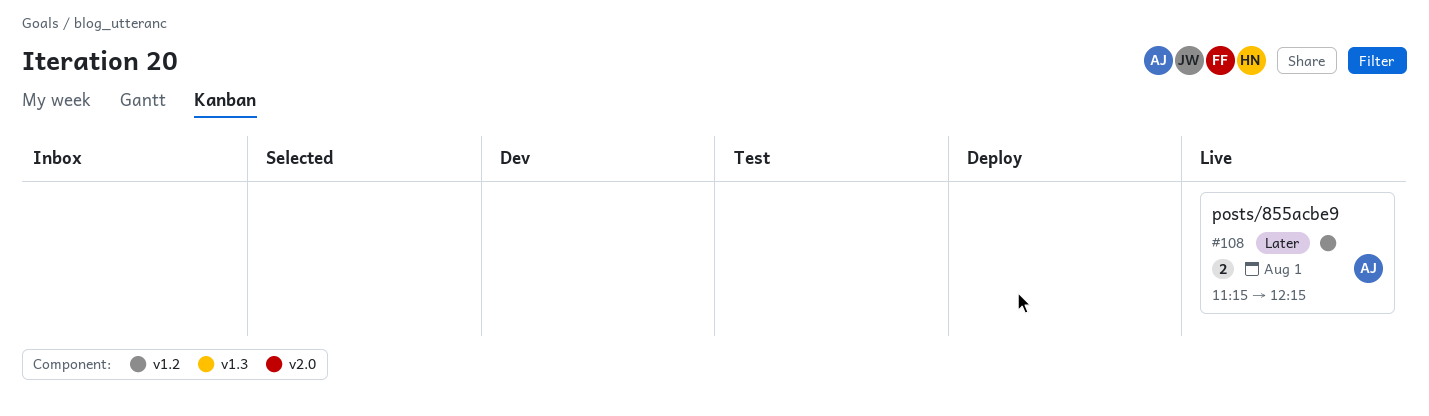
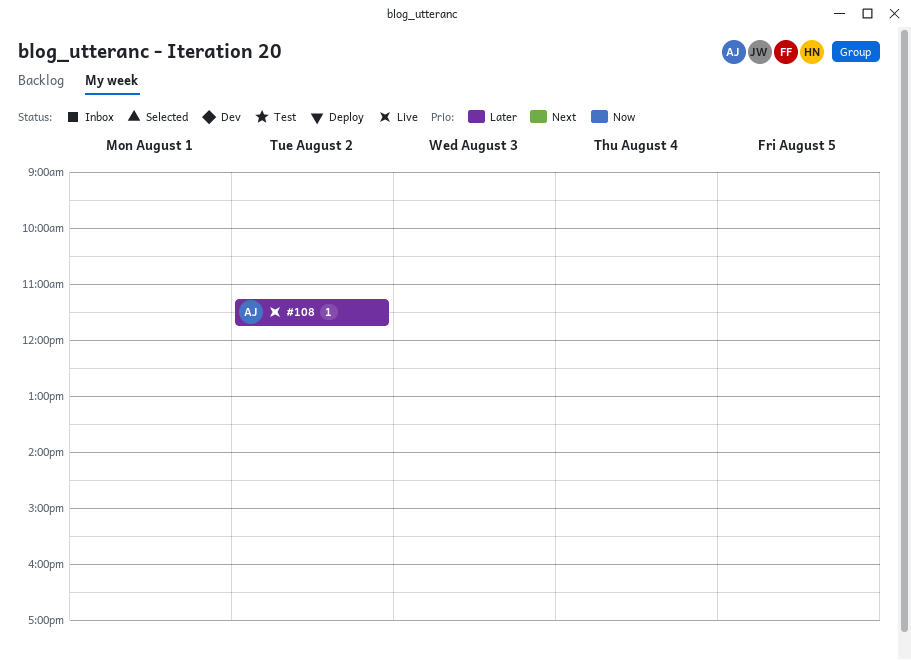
#108, estimate: 2 -> 1
#108, day: Aug 1 -> Aug 2
#108, ends: 12:15 -> 11:45

